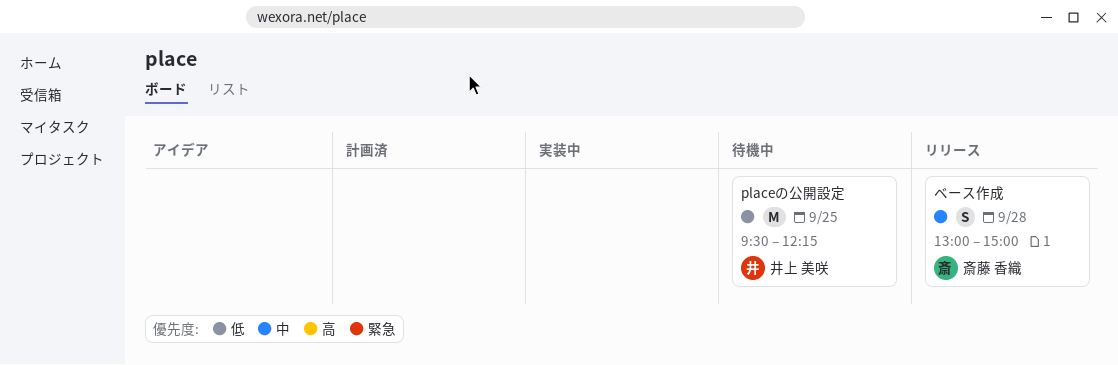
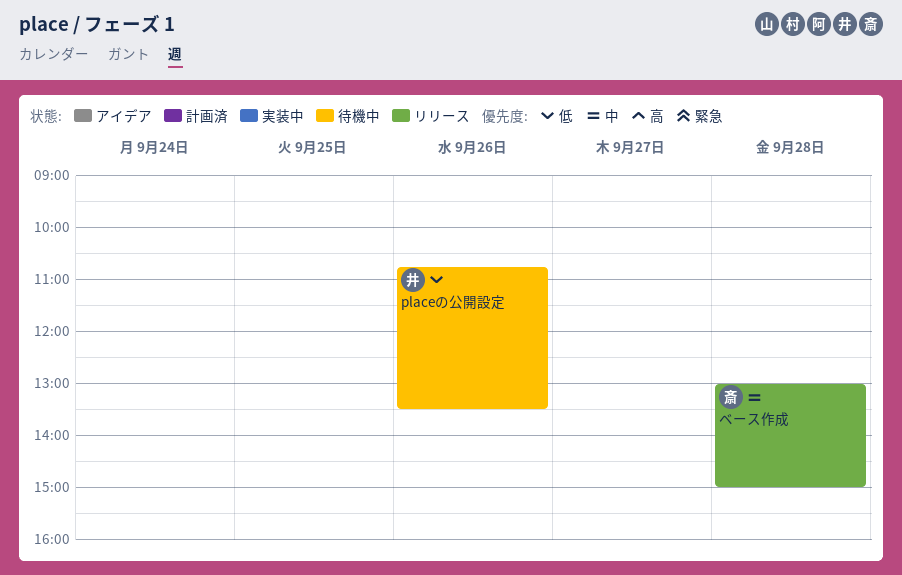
placeの公開設定, day: Sep 25 -> Sep 26
placeの公開設定, begins: 09:30 -> 10:45
placeの公開設定, ends: 12:15 -> 13:30

